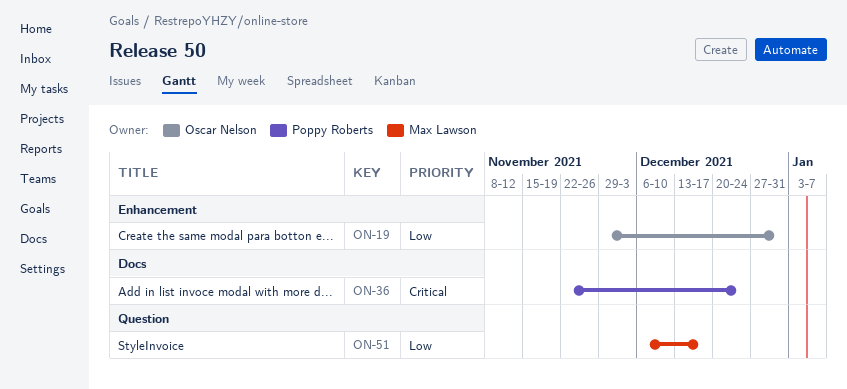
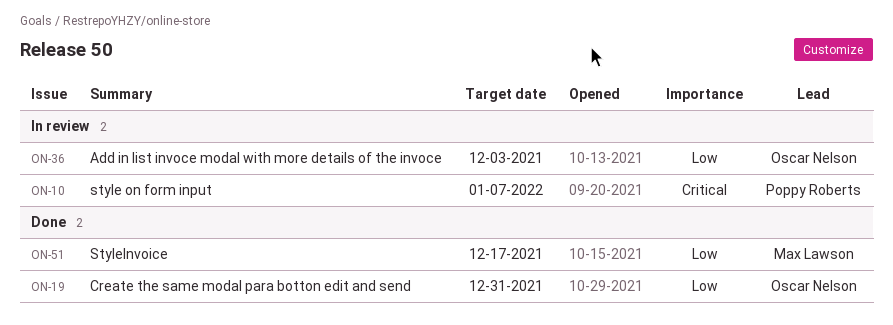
ON-10: none -> present
ON-36, owner: Poppy Roberts -> Oscar Nelson
ON-36, priority: Critical -> Low
ON-36, due: Dec 24 -> Dec 3

